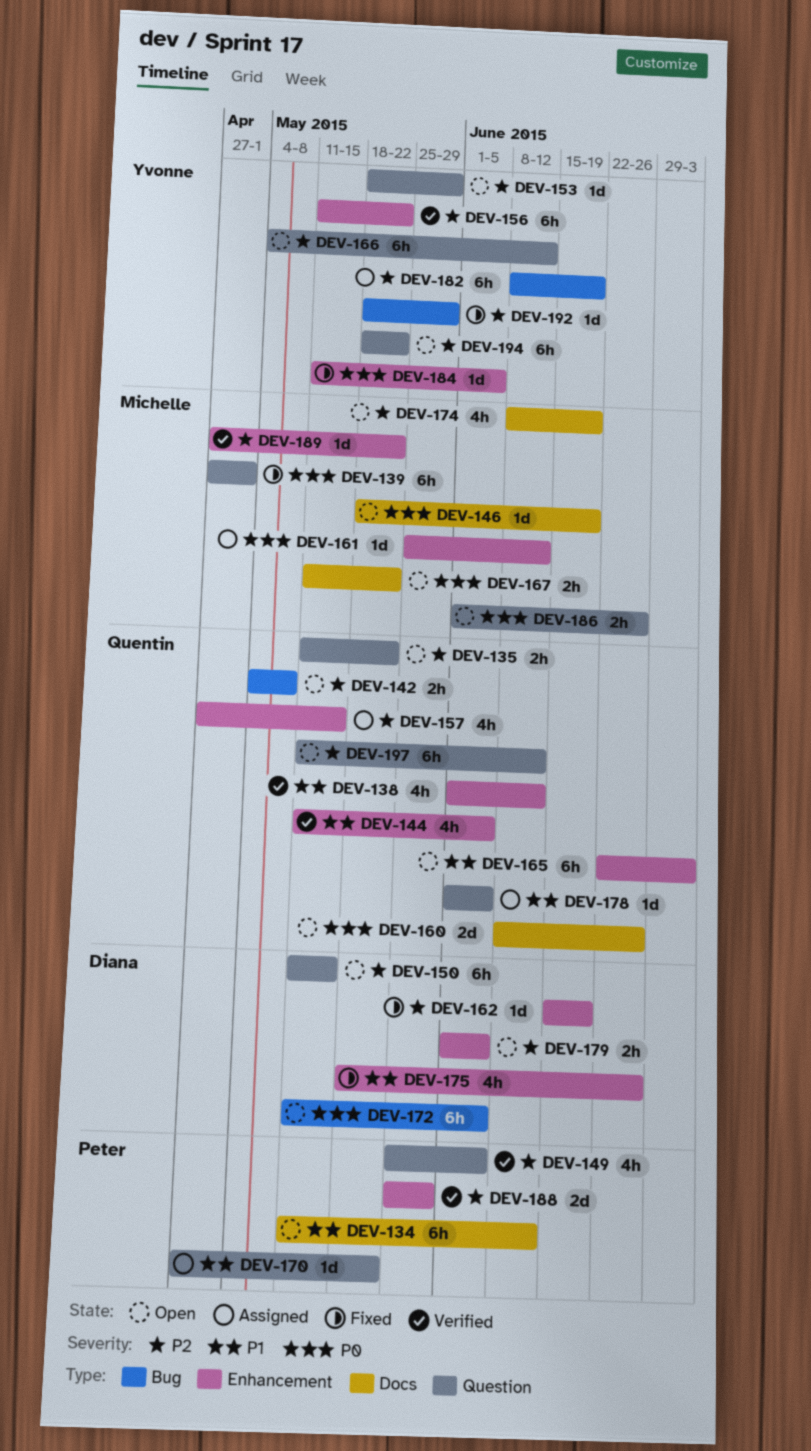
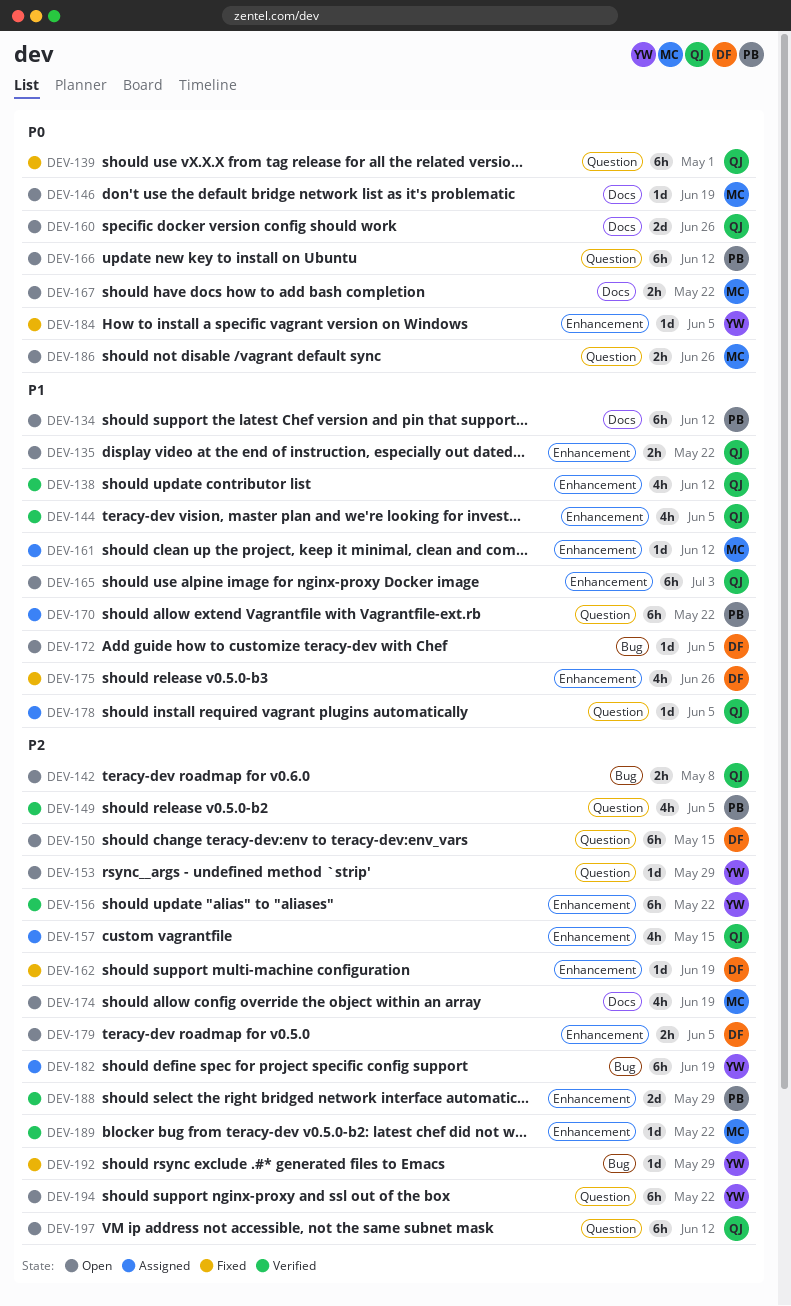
DEV-135, priority: P2 -> P1
DEV-135, label: Question -> Enhancement
DEV-139, owner: Michelle -> Quentin
DEV-161, priority: P0 -> P1
DEV-166, owner: Yvonne -> Peter
DEV-166, priority: P2 -> P0
DEV-170, estimate: 1d -> 6h
DEV-172, priority: P0 -> P1
DEV-172, estimate: 6h -> 1d

